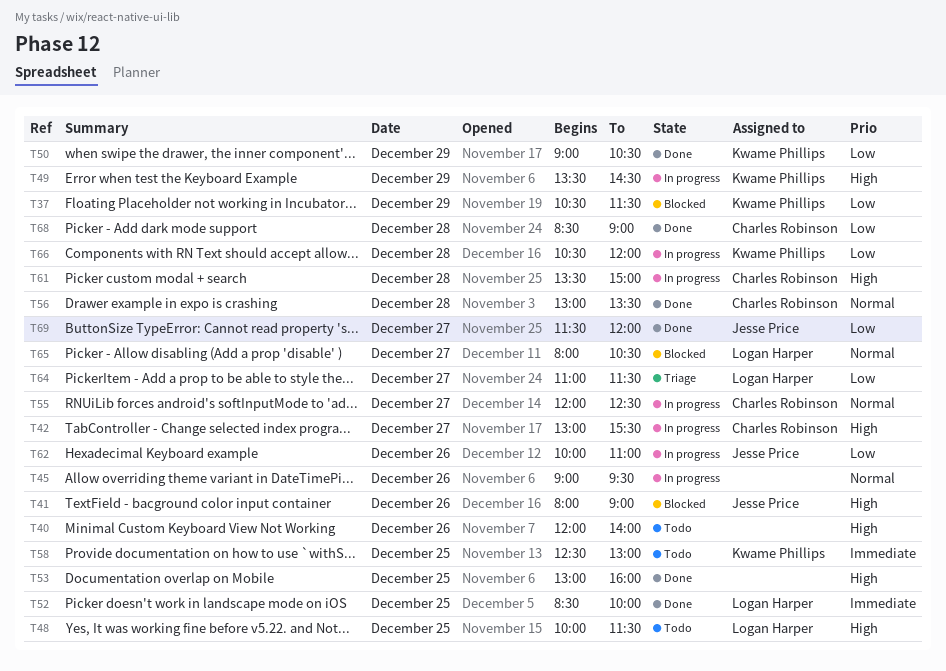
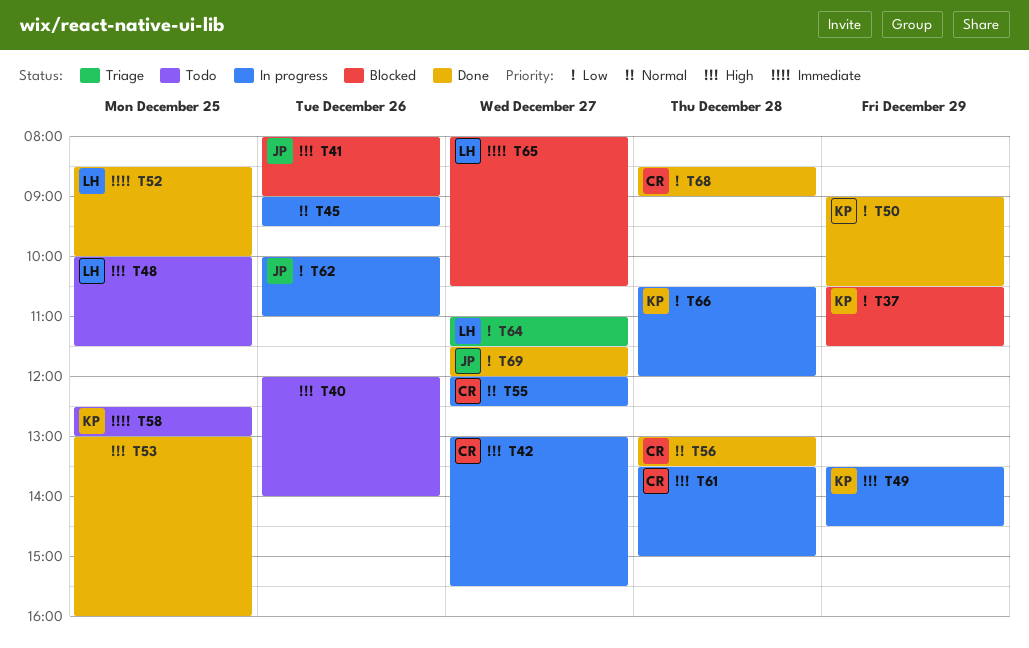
T65, priority: Normal -> Immediate

